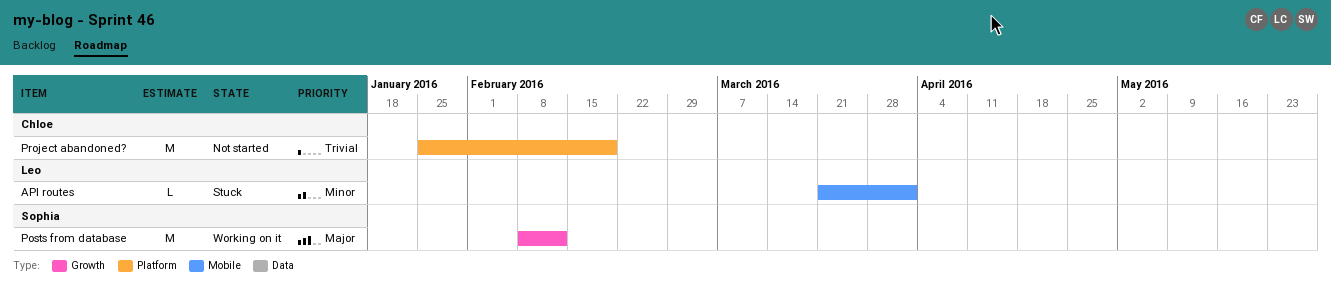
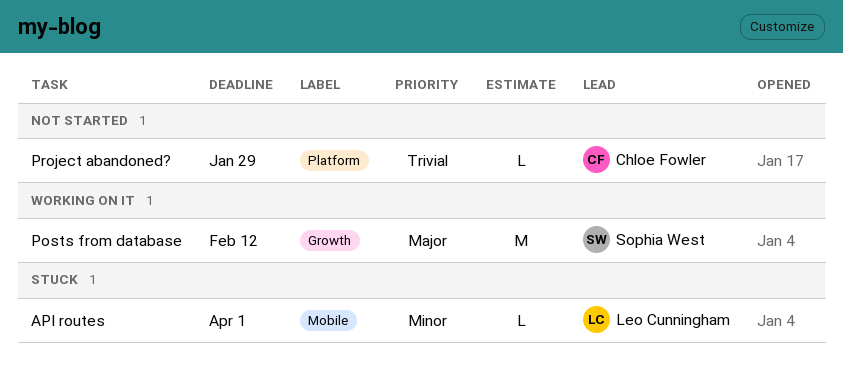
Project abandoned?, estimate: M -> L
Project abandoned?, due: Feb 19 -> Jan 29

